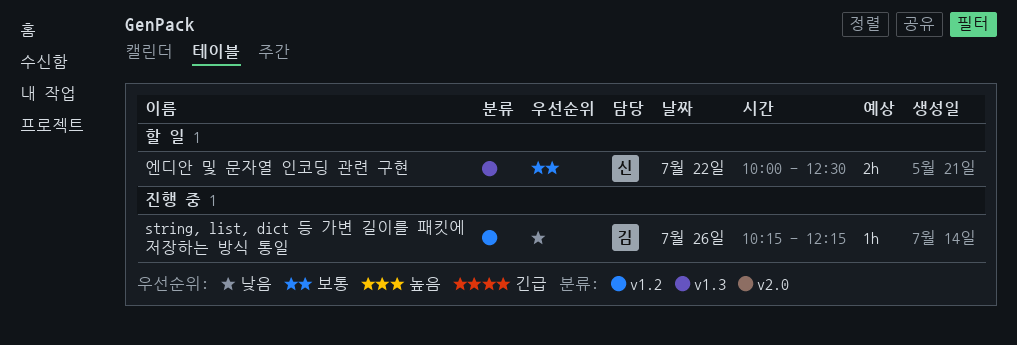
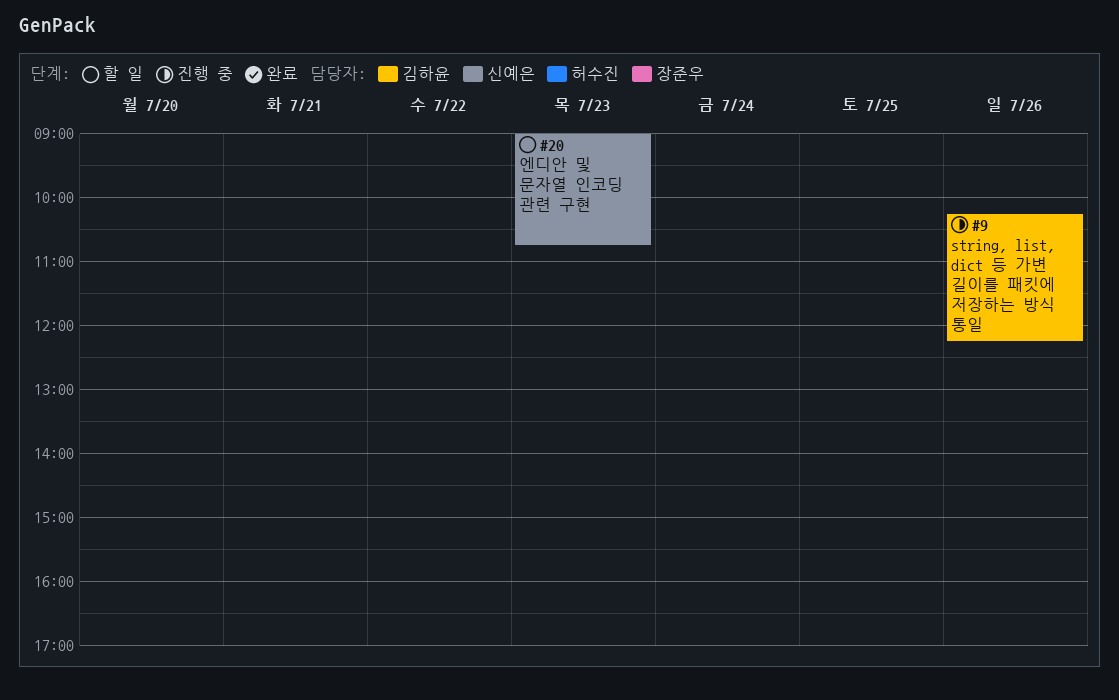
엔디안 및 문자열 인코딩 관련 구현, day: Jul 22 -> Jul 23
엔디안 및 문자열 인코딩 관련 구현, begins: 10:00 -> 09:00
엔디안 및 문자열 인코딩 관련 구현, ends: 12:30 -> 10:45

